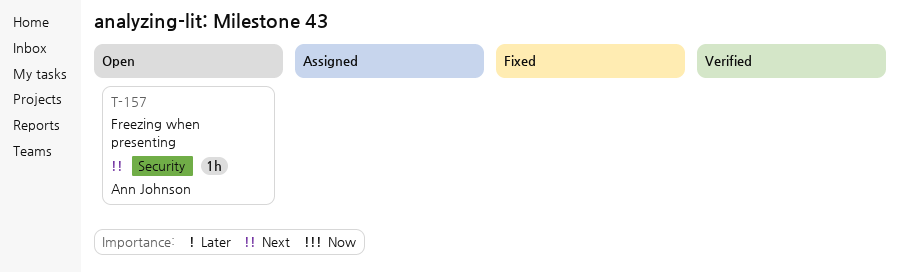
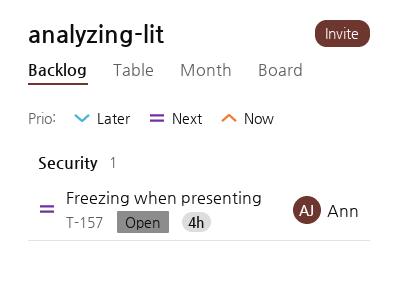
T-157, estimate: 1h -> 4h

